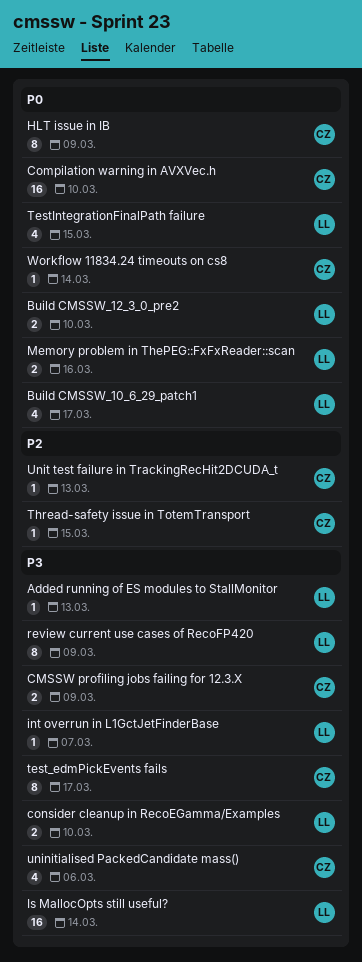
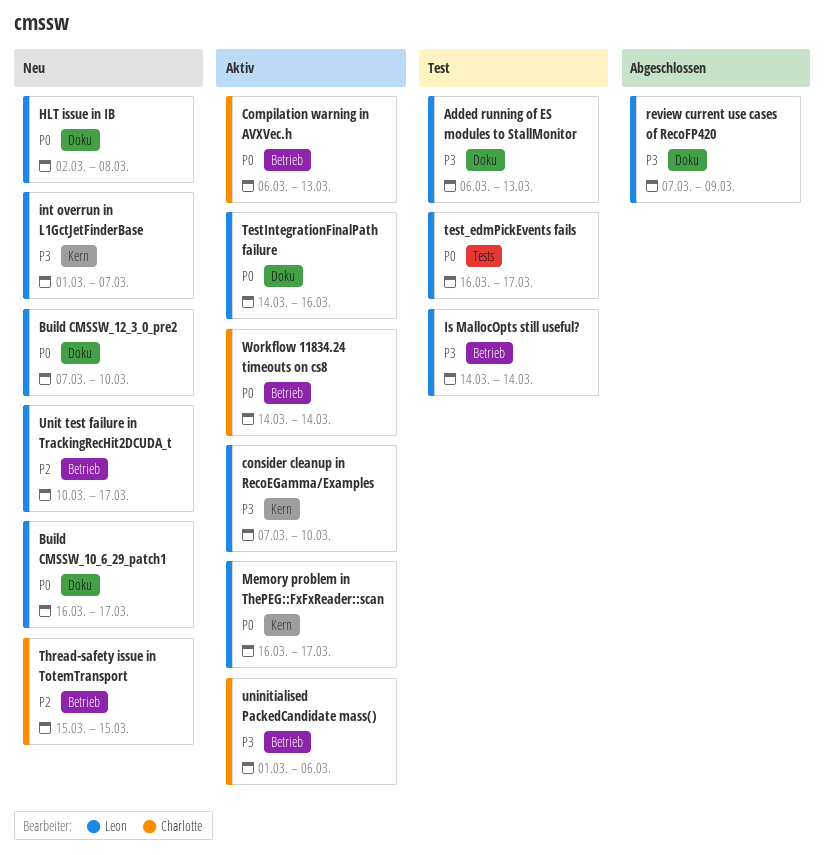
CMSSW profiling jobs failing for 12.3.X: present -> none
Compilation warning in AVXVec.h, due: Mar 10 -> Mar 13
HLT issue in IB, owner: Charlotte -> Leon
HLT issue in IB, due: Mar 9 -> Mar 8
Memory problem in ThePEG::FxFxReader::scan, due: Mar 16 -> Mar 17
test_edmPickEvents fails, owner: Charlotte -> Leon
test_edmPickEvents fails, priority: P3 -> P0
TestIntegrationFinalPath failure, due: Mar 15 -> Mar 16
Unit test failure in TrackingRecHit2DCUDA_t, owner: Charlotte -> Leon
Unit test failure in TrackingRecHit2DCUDA_t, due: Mar 13 -> Mar 17

